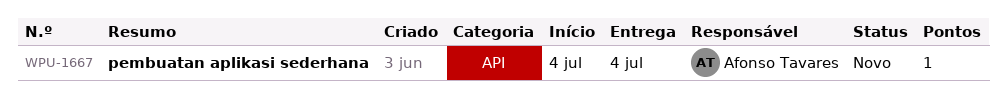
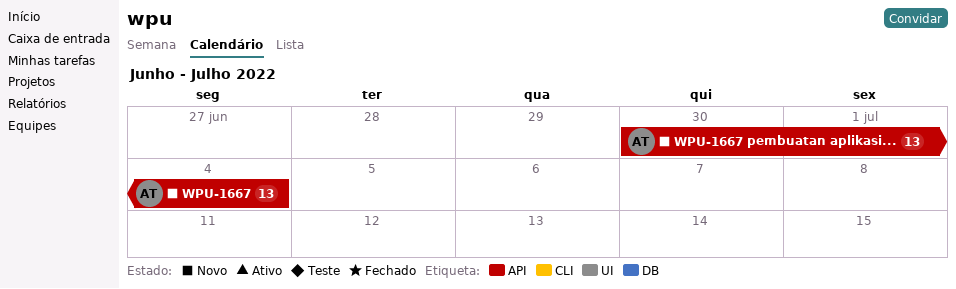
WPU-1667, estimate: 1 -> 13
WPU-1667, start: Jul 4 -> Jun 30

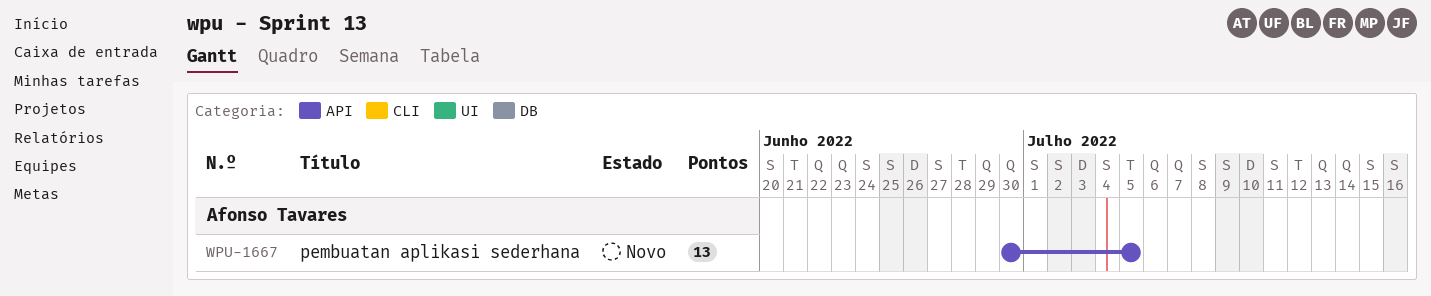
WPU-1667, due: Jul 4 -> Jul 5

